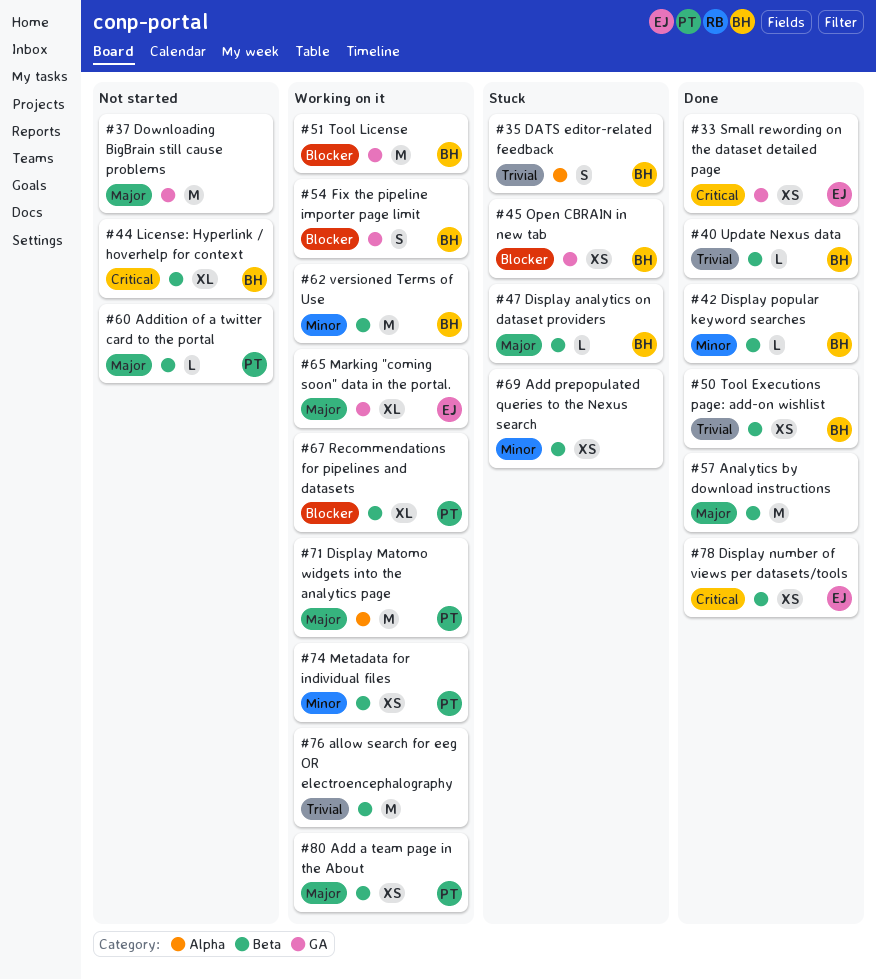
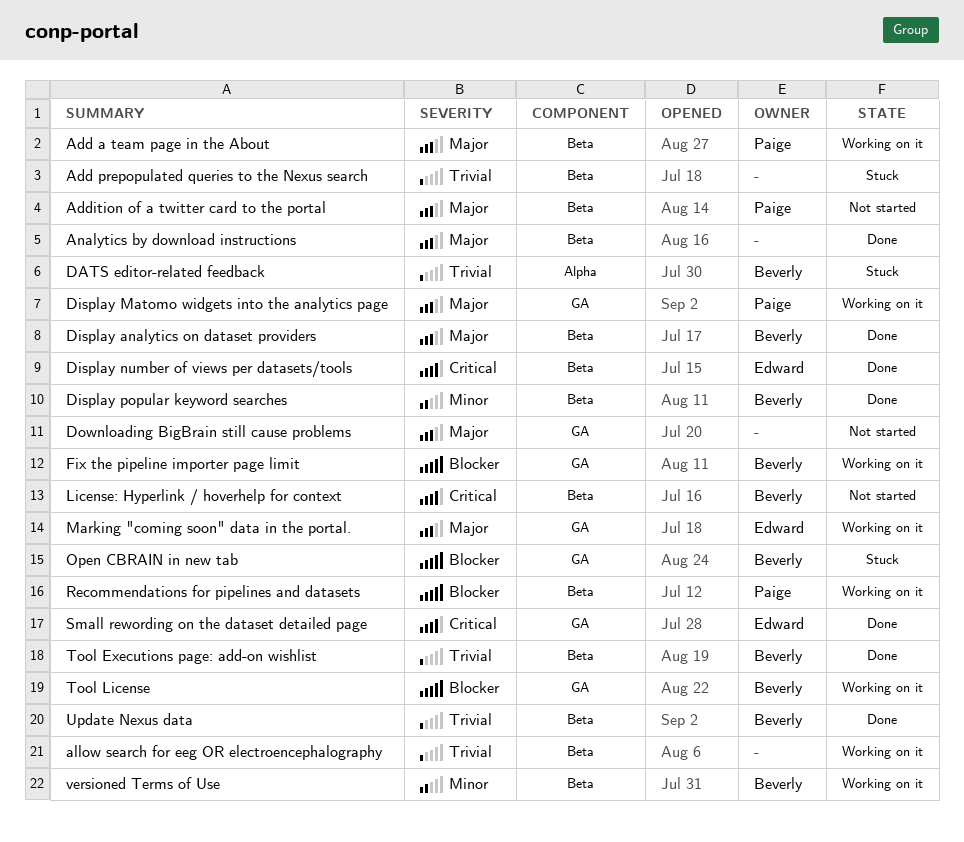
Add prepopulated queries to the Nexus search, priority: Minor -> Trivial
Display analytics on dataset providers, status: Stuck -> Done
Display Matomo widgets into the analytics page, label: Alpha -> GA
Metadata for individual files: present -> none

